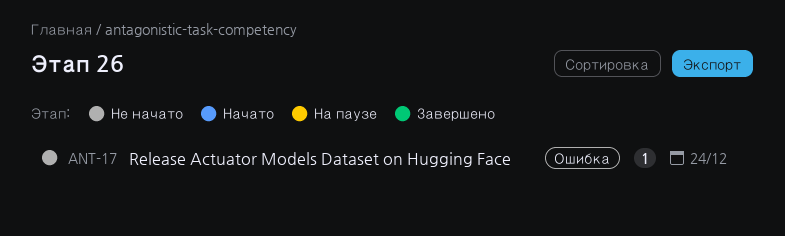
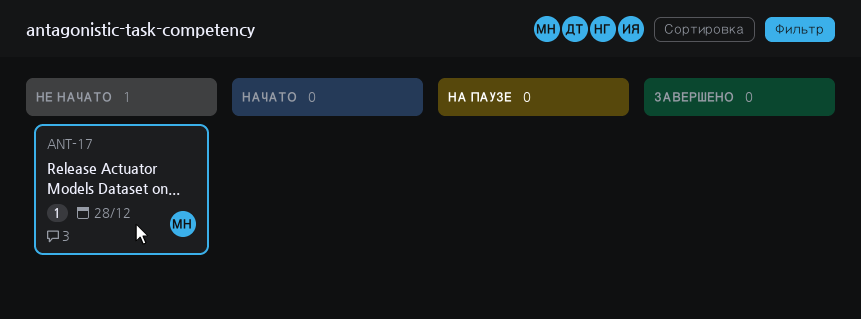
ANT-17, due: Dec 24 -> Dec 28

